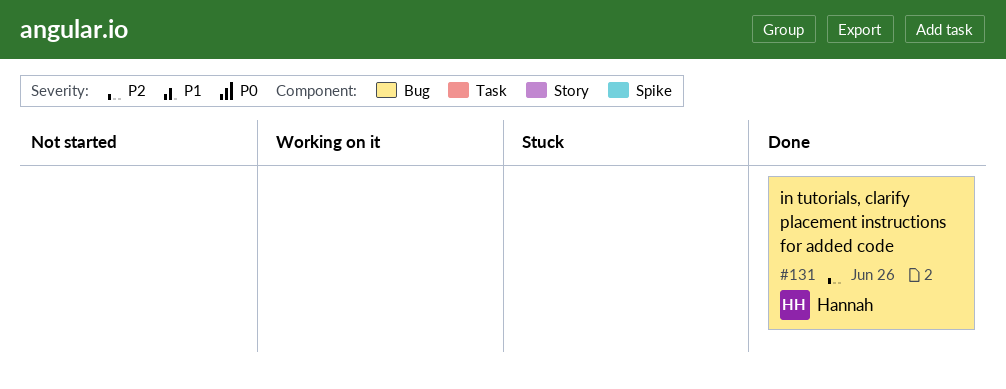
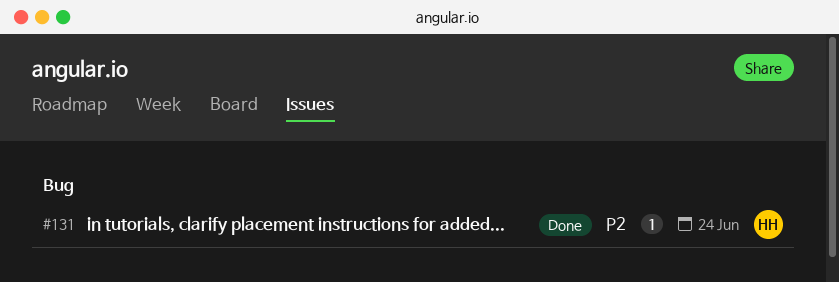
#131, due: Jun 26 -> Jun 24

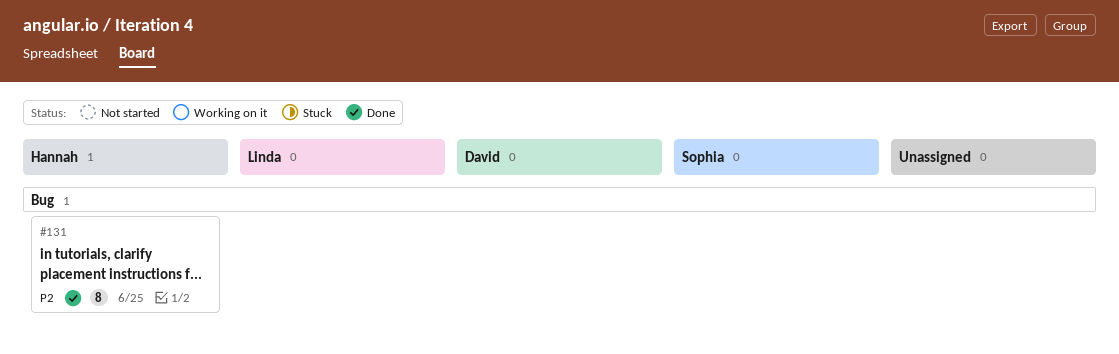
#131, estimate: 1 -> 8
#131, due: Jun 24 -> Jun 25

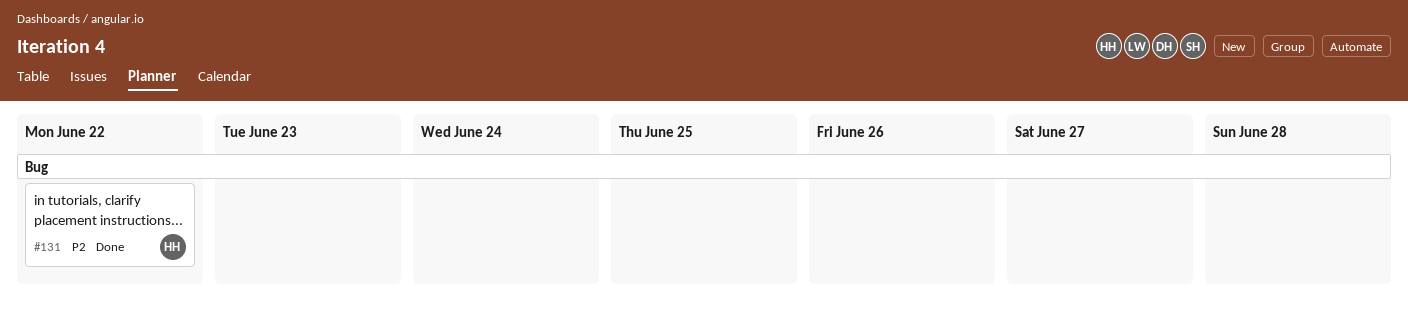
#131, due: Jun 25 -> Jun 22

